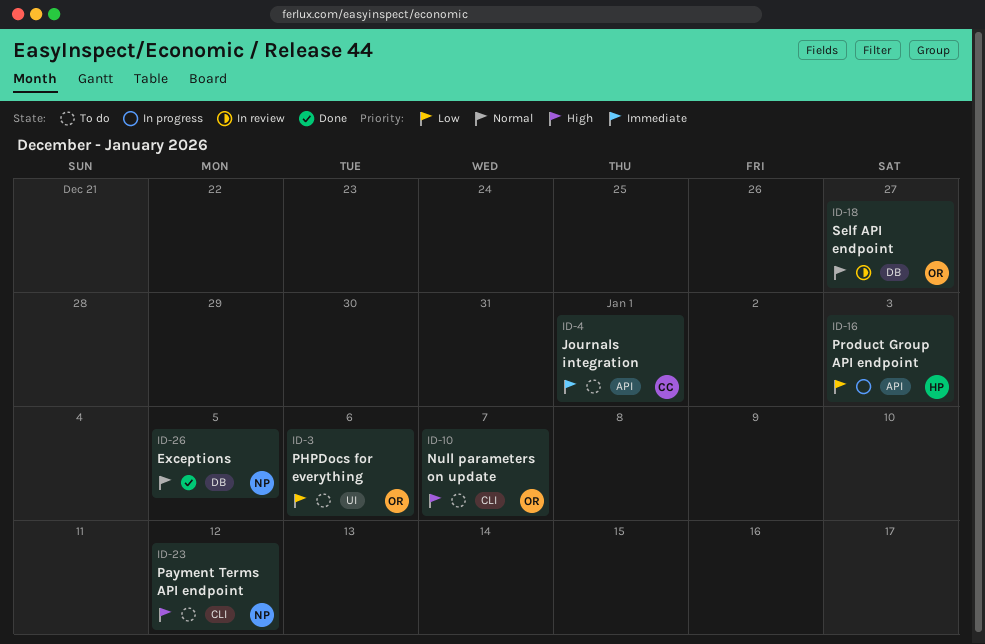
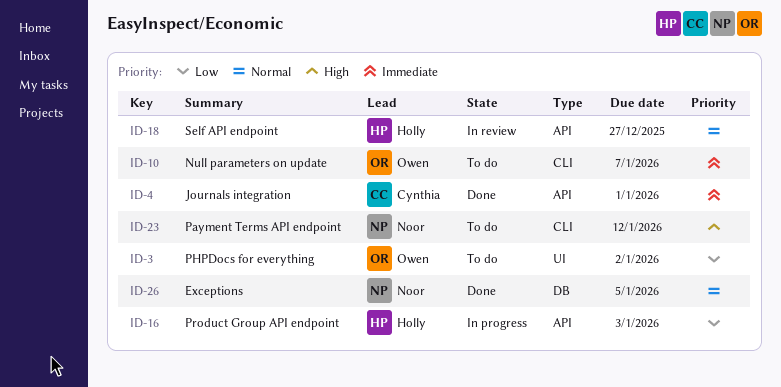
ID-3, due: Jan 6 -> Jan 2
ID-4, status: To do -> Done
ID-10, priority: High -> Immediate
ID-18, owner: Owen -> Holly
ID-18, label: DB -> API

